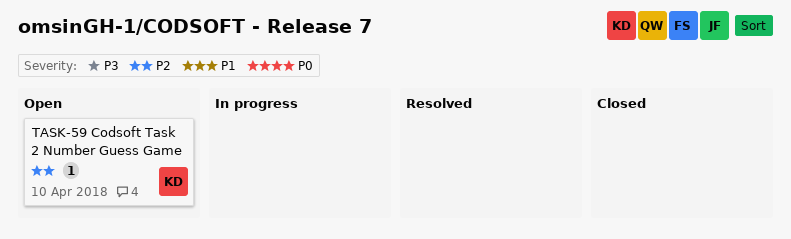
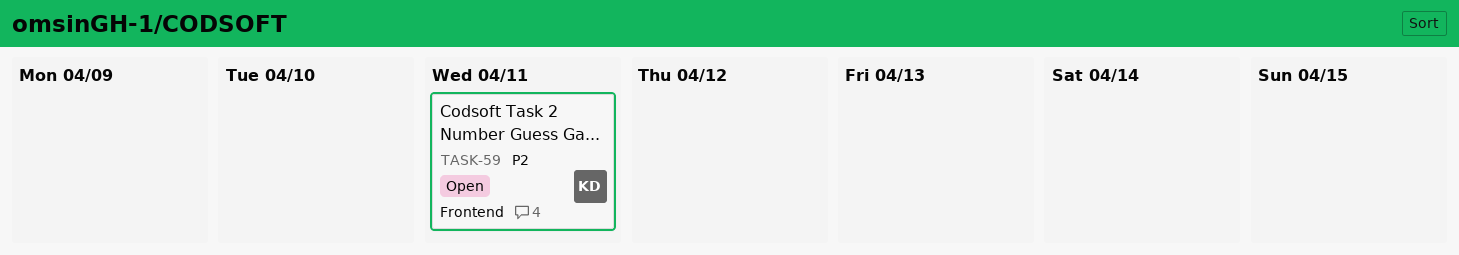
TASK-59, due: Apr 10 -> Apr 11

